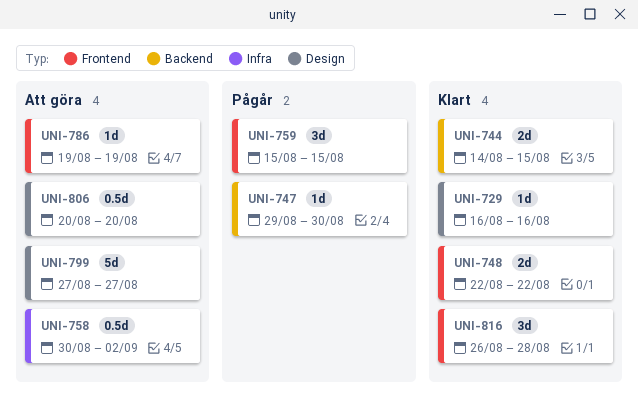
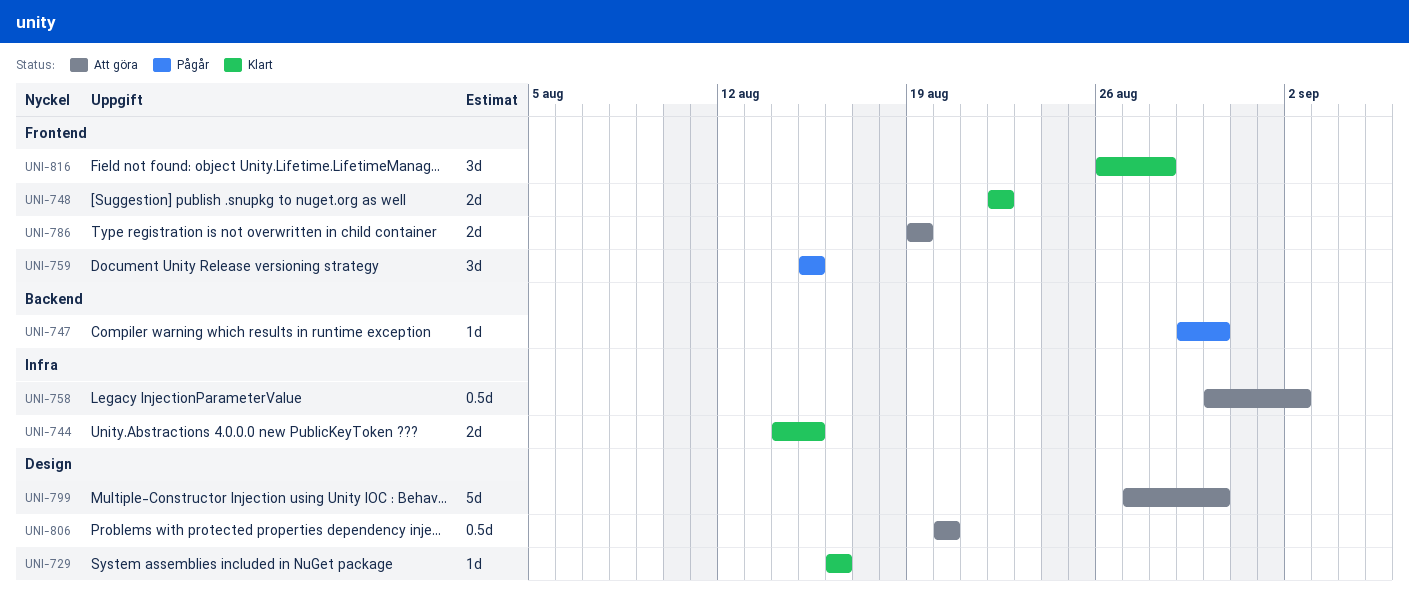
UNI-744, label: Backend -> Infra
UNI-786, estimate: 1d -> 2d
UNI-799, due: Aug 27 -> Aug 30

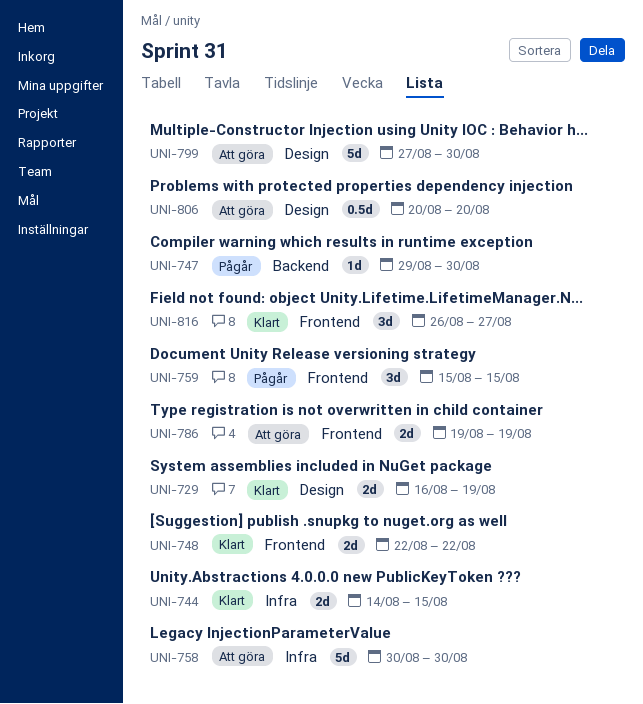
UNI-729, estimate: 1d -> 2d
UNI-729, due: Aug 16 -> Aug 19
UNI-758, estimate: 0.5d -> 5d
UNI-758, due: Sep 2 -> Aug 30
UNI-816, due: Aug 28 -> Aug 27

